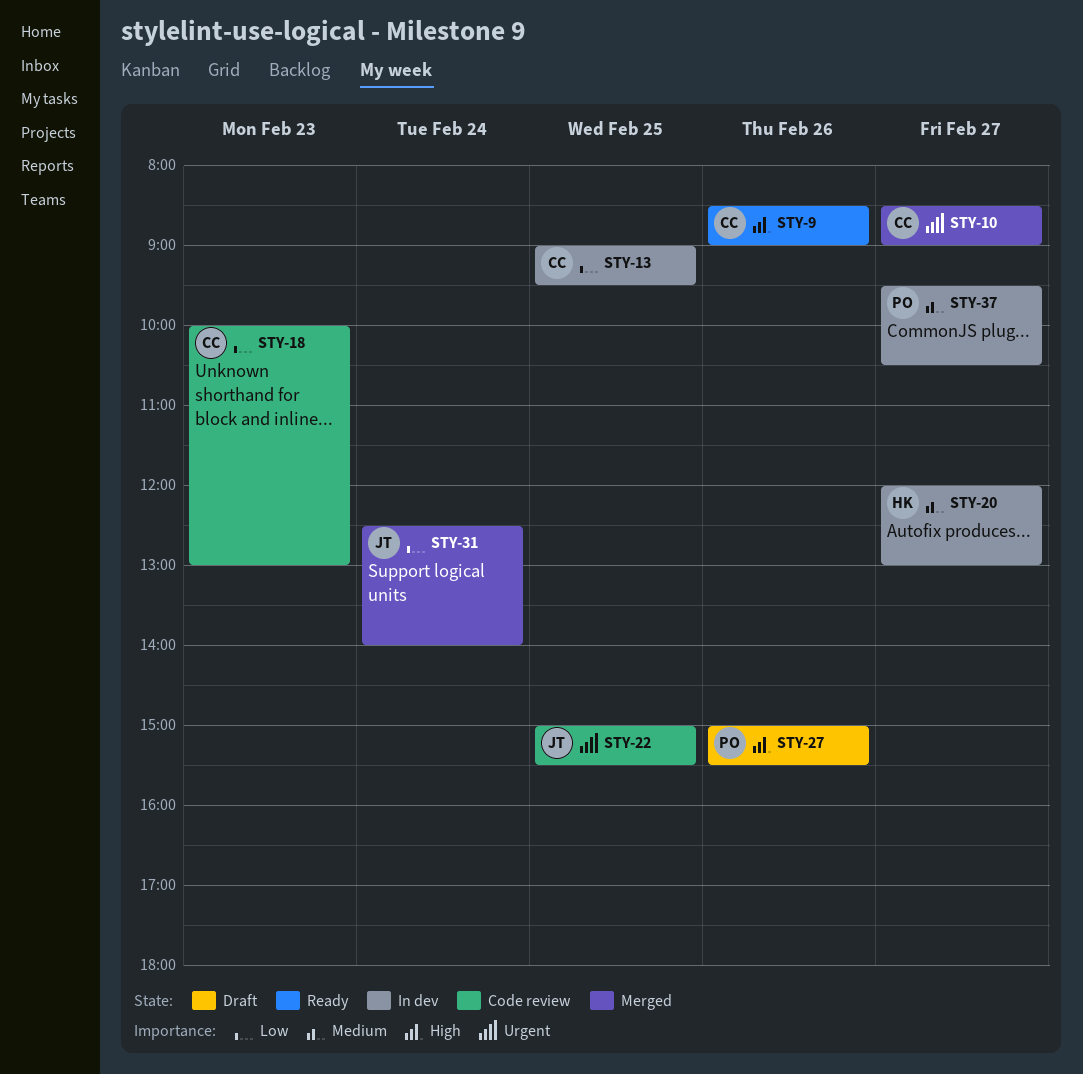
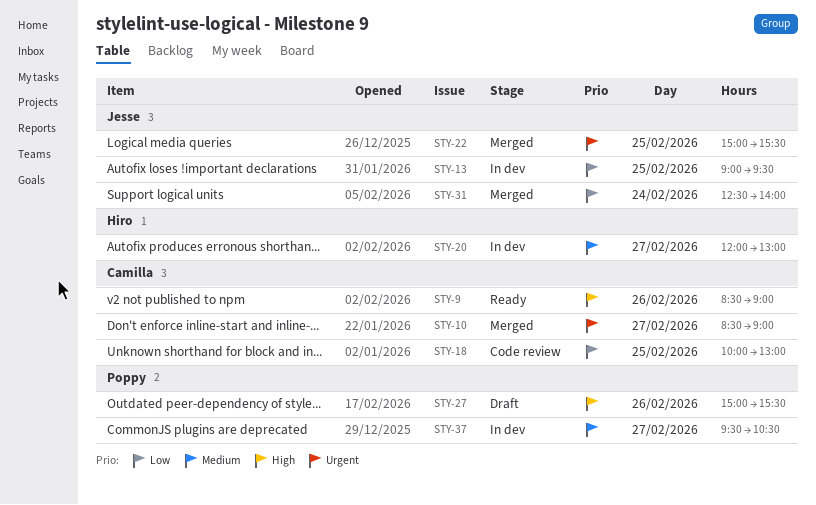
STY-13, owner: Camilla -> Jesse
STY-18, day: Feb 23 -> Feb 25
STY-22, status: Code review -> Merged

